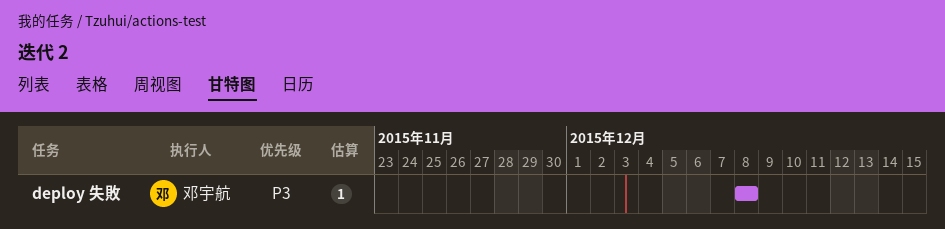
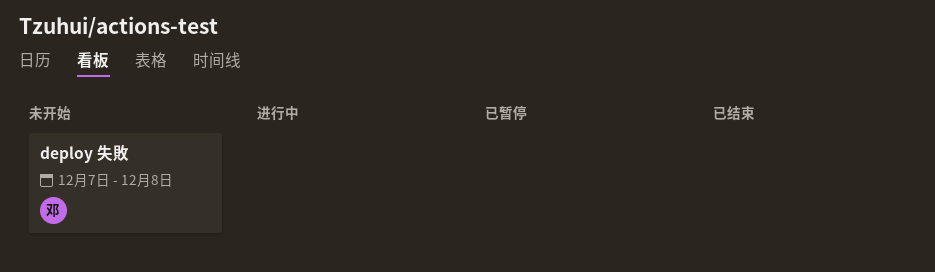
deploy 失敗, start: Dec 8 -> Dec 7

